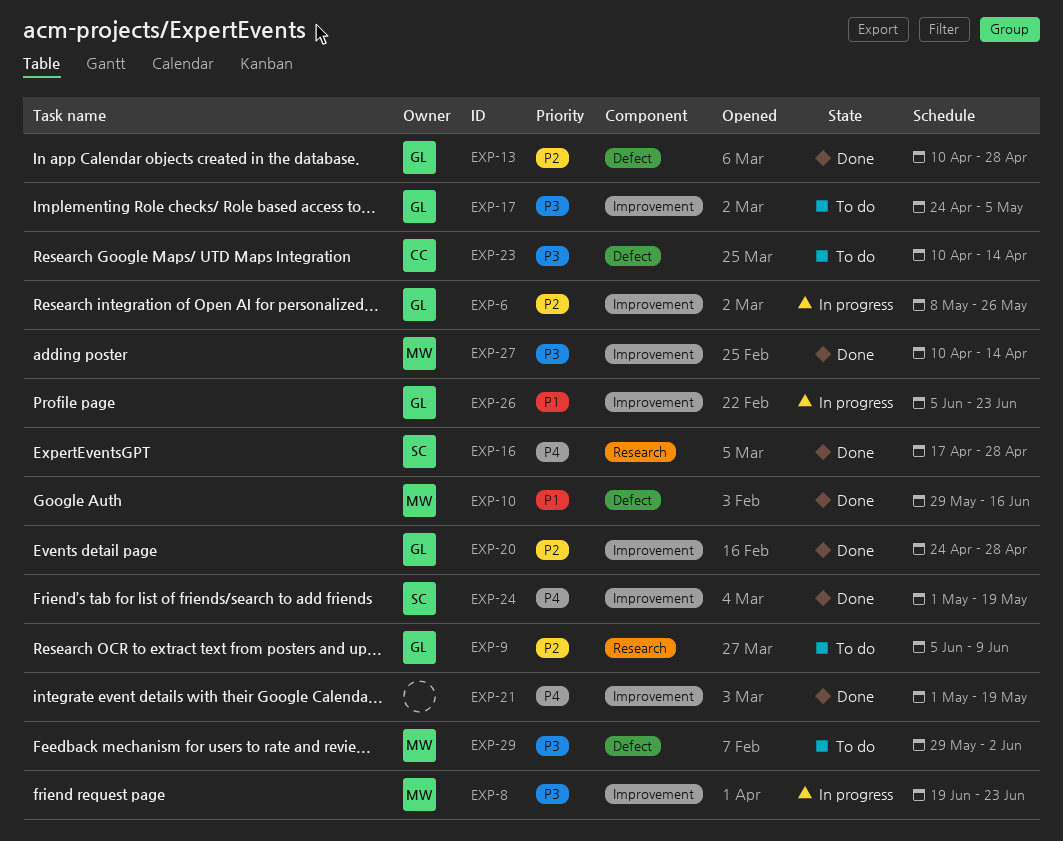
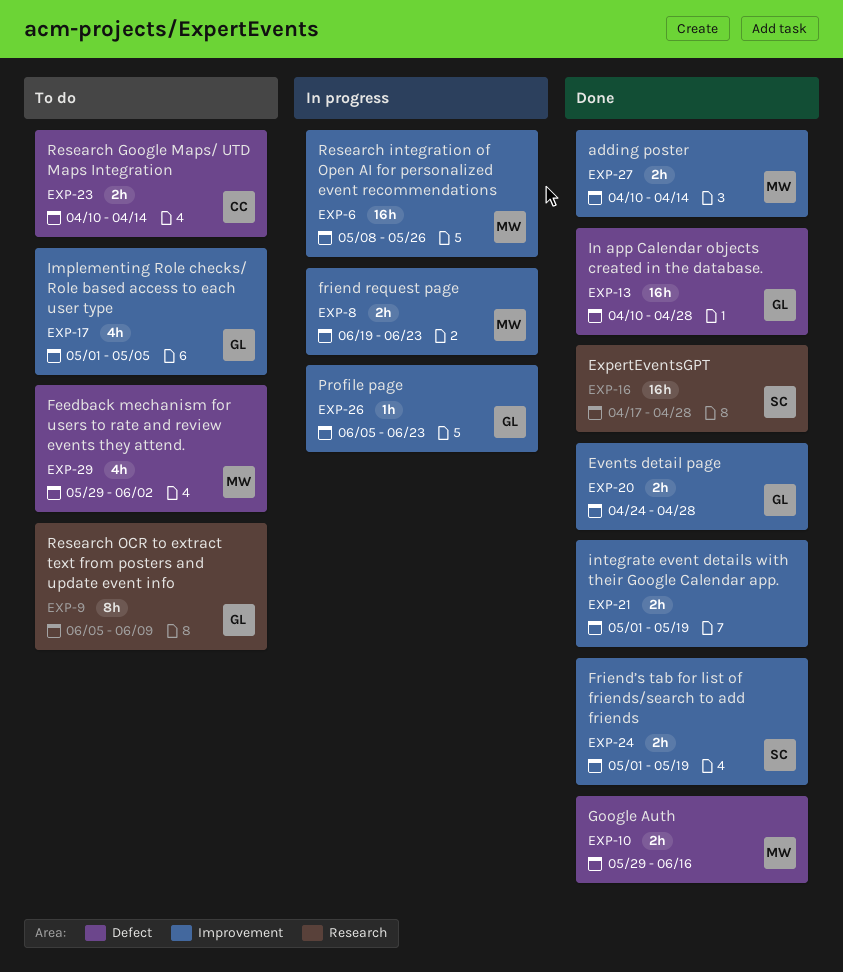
EXP-6, owner: GL -> MW
EXP-17, start: Apr 24 -> May 1

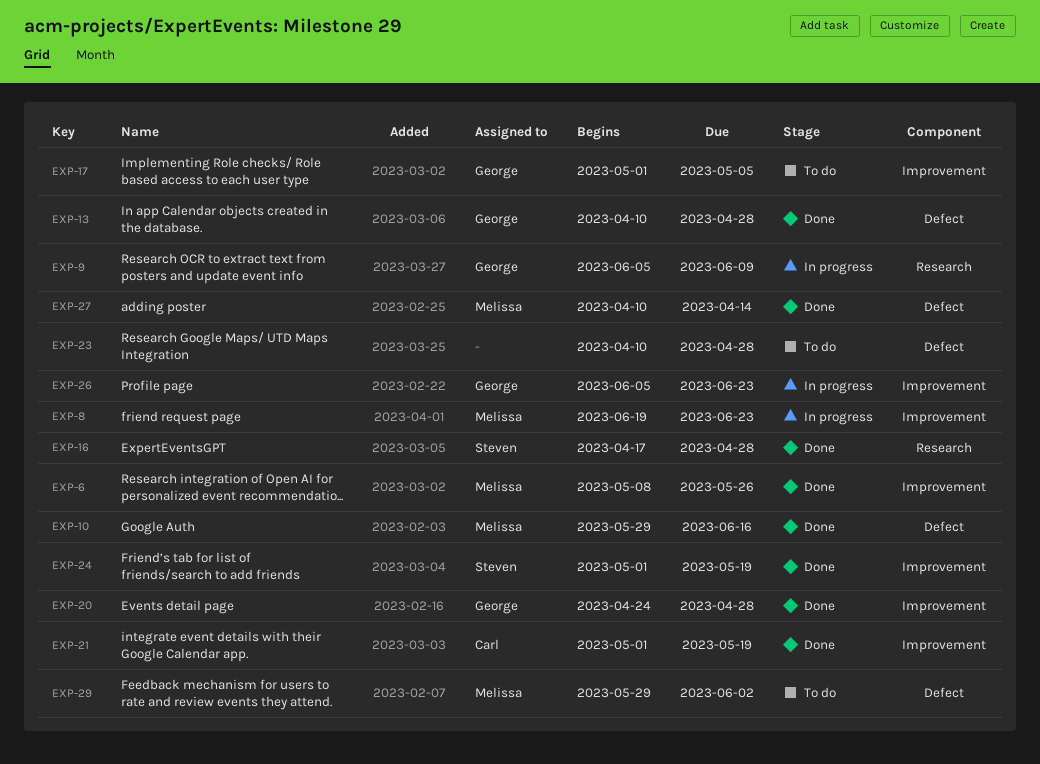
EXP-6, status: In progress -> Done
EXP-9, status: To do -> In progress
EXP-21, owner: none -> Carl
EXP-23, owner: Carl -> none
EXP-23, due: Apr 14 -> Apr 28
EXP-27, label: Improvement -> Defect

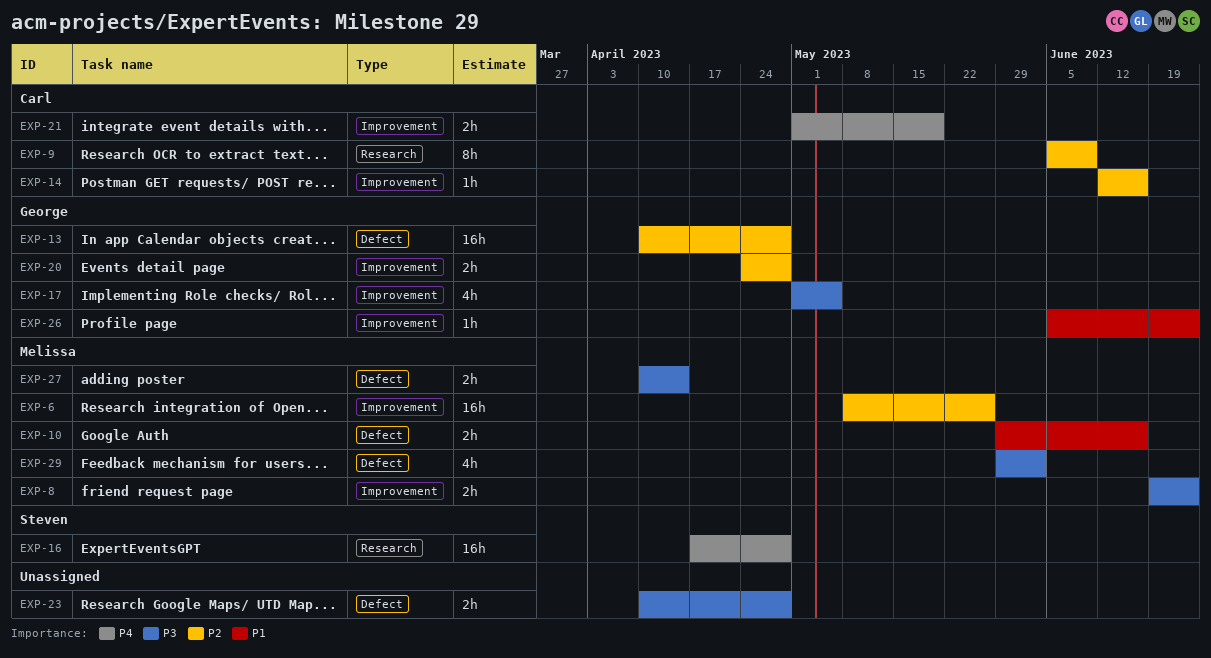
EXP-9, owner: George -> Carl
EXP-14: none -> present
EXP-24: present -> none

